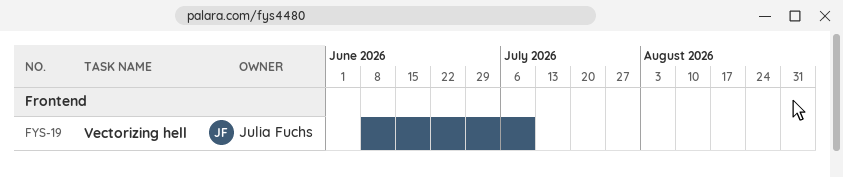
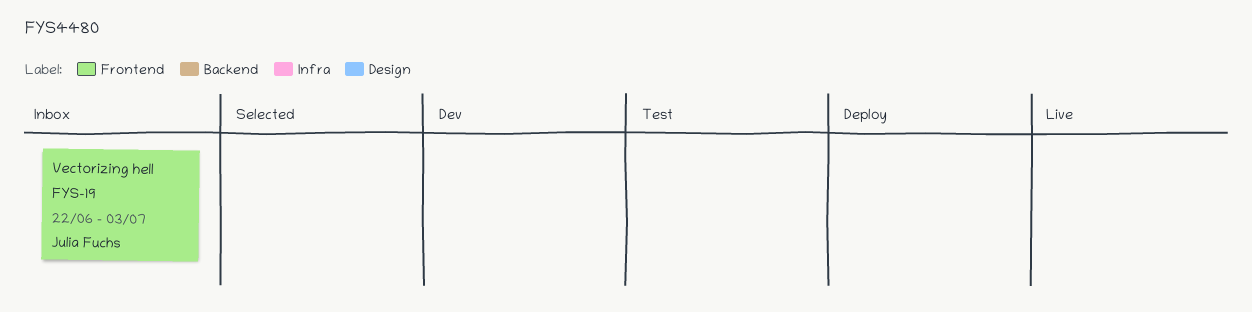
FYS-19, start: Jun 8 -> Jun 22
FYS-19, due: Jul 10 -> Jul 3

